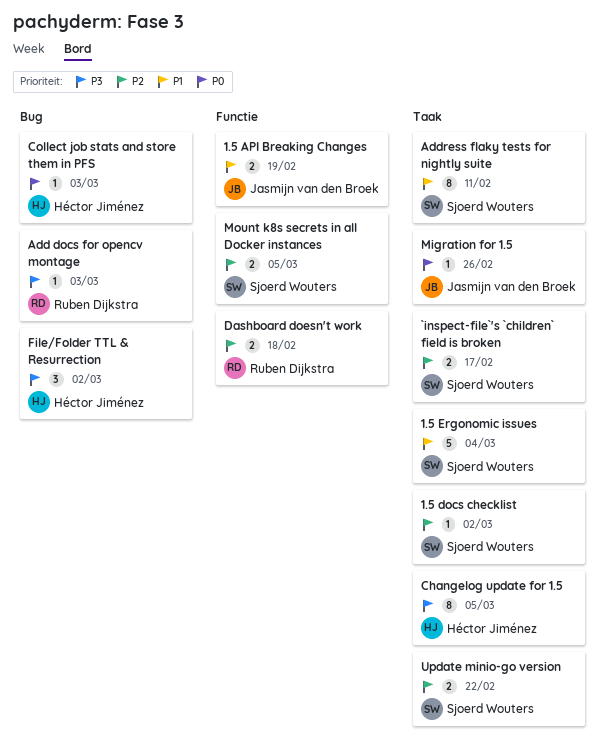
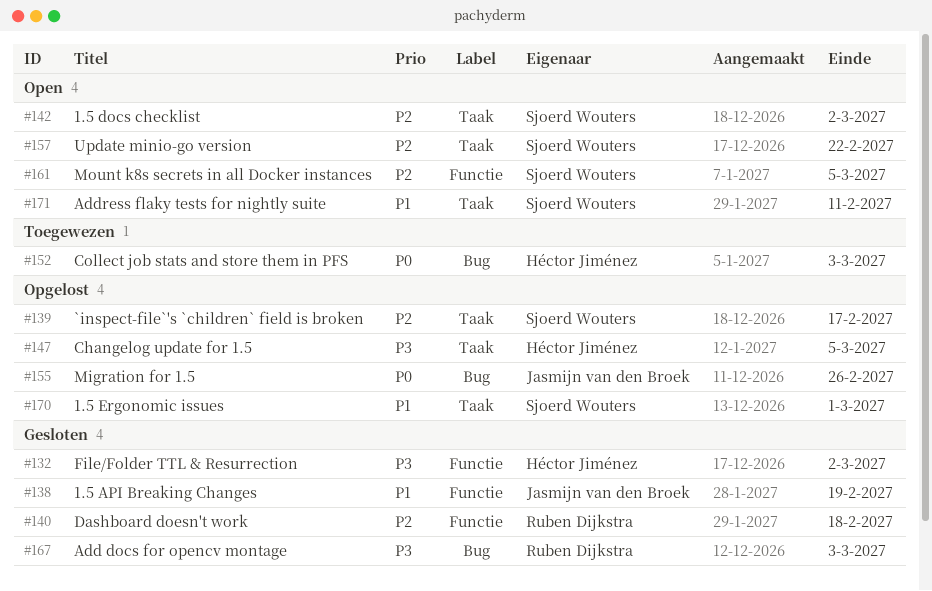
1.5 Ergonomic issues, due: Mar 4 -> Mar 1
File/Folder TTL & Resurrection, label: Bug -> Functie
Migration for 1.5, label: Taak -> Bug

